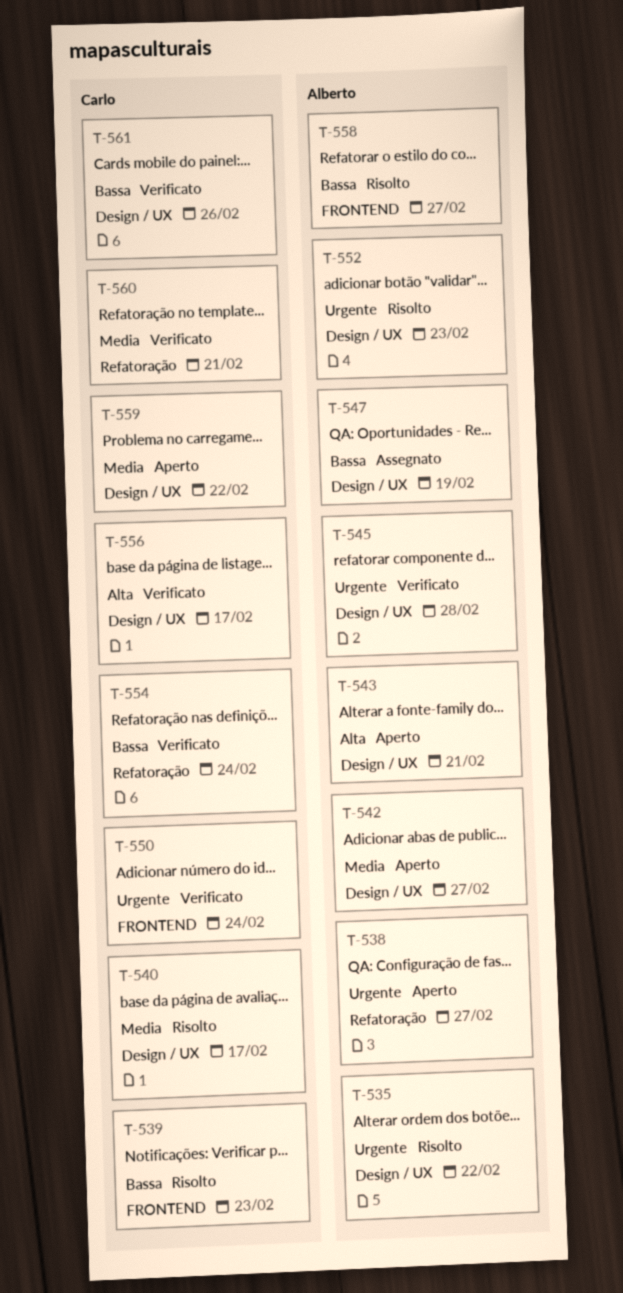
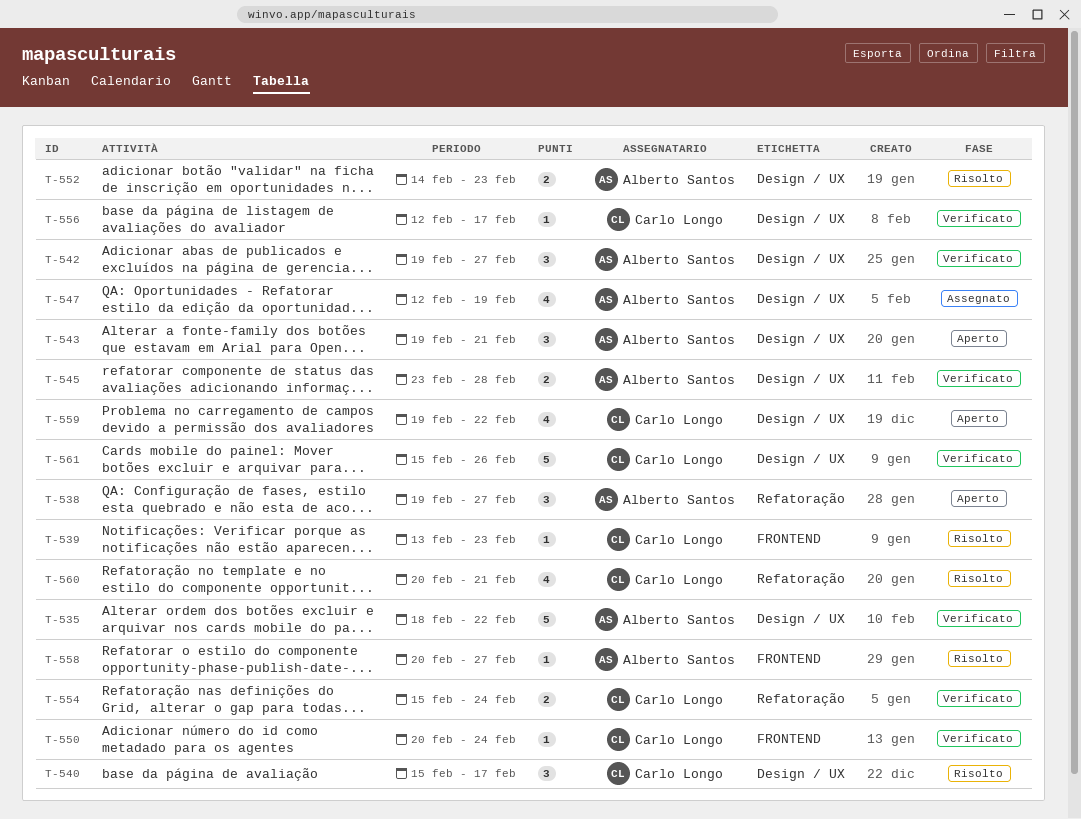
T-535, status: Risolto -> Verificato
T-542, status: Aperto -> Verificato
T-560, status: Verificato -> Risolto

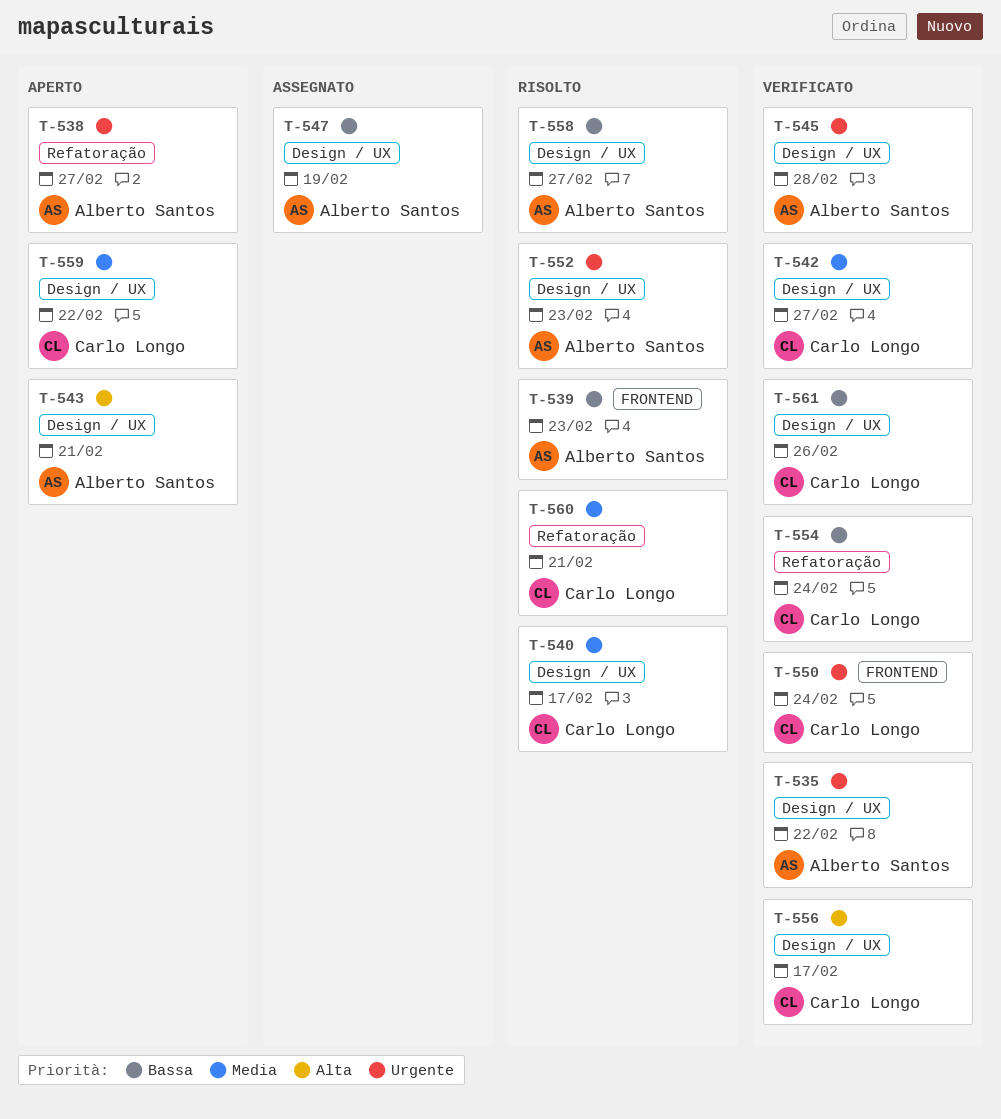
T-539, owner: Carlo Longo -> Alberto Santos
T-542, owner: Alberto Santos -> Carlo Longo
T-558, label: FRONTEND -> Design / UX

